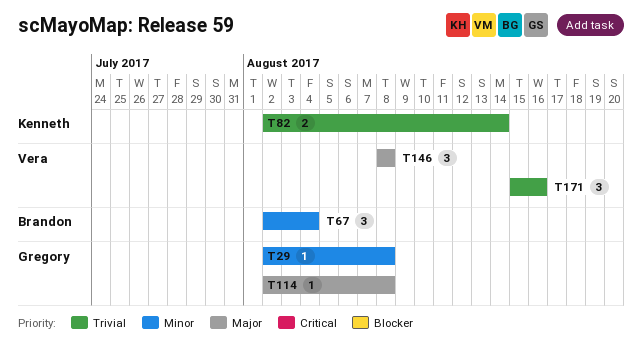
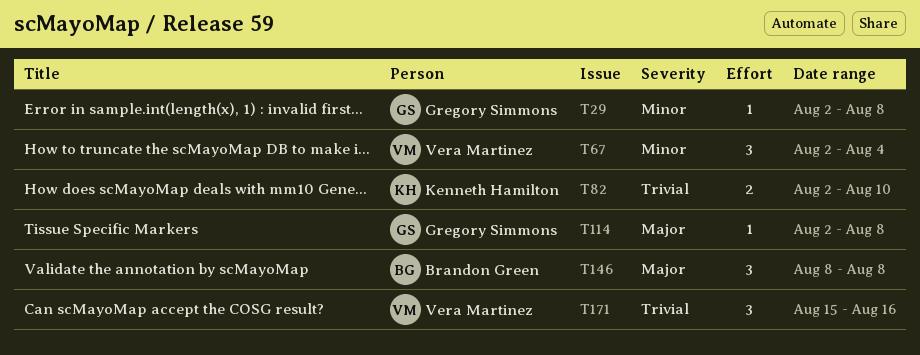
T67, owner: Brandon Green -> Vera Martinez
T82, due: Aug 14 -> Aug 10
T146, owner: Vera Martinez -> Brandon Green

